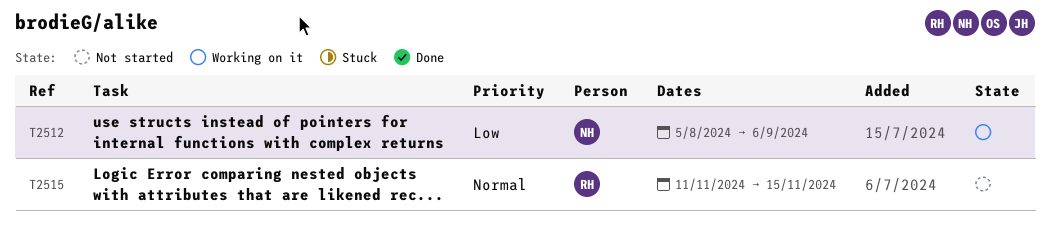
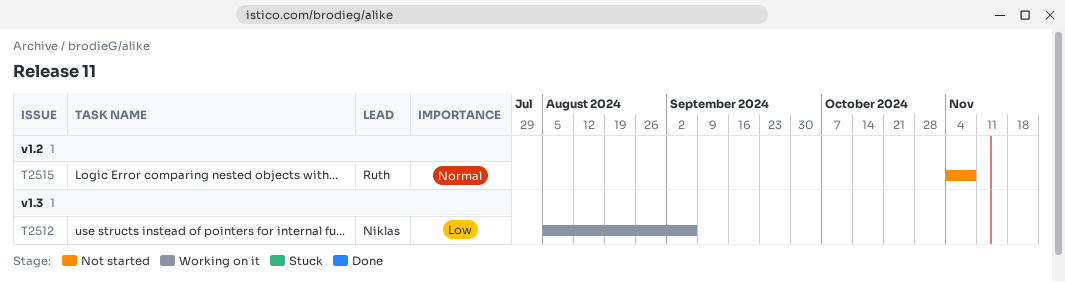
T2515, start: Nov 11 -> Nov 4
T2515, due: Nov 15 -> Nov 8

